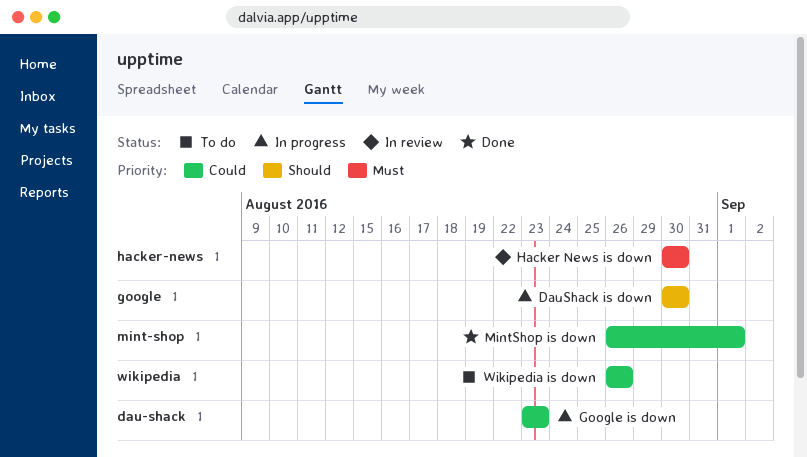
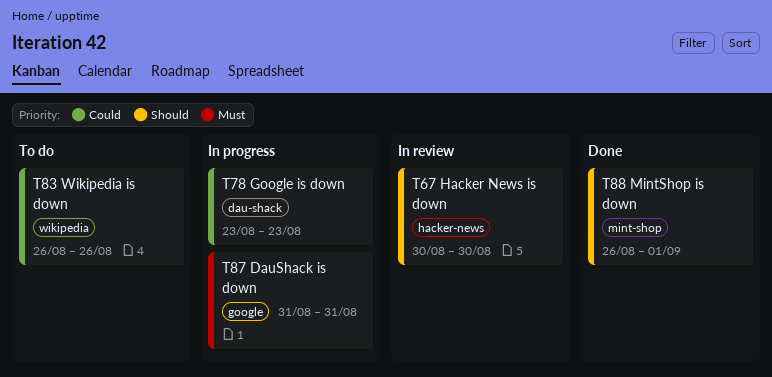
DauShack is down, priority: Should -> Must
DauShack is down, start: Aug 30 -> Aug 31
DauShack is down, due: Aug 30 -> Aug 31
Hacker News is down, priority: Must -> Should
MintShop is down, priority: Could -> Should

